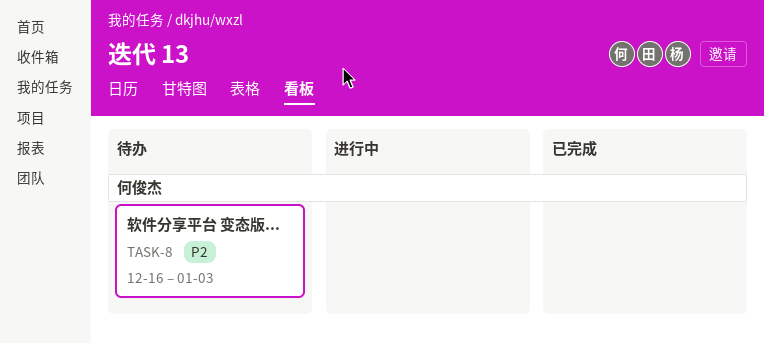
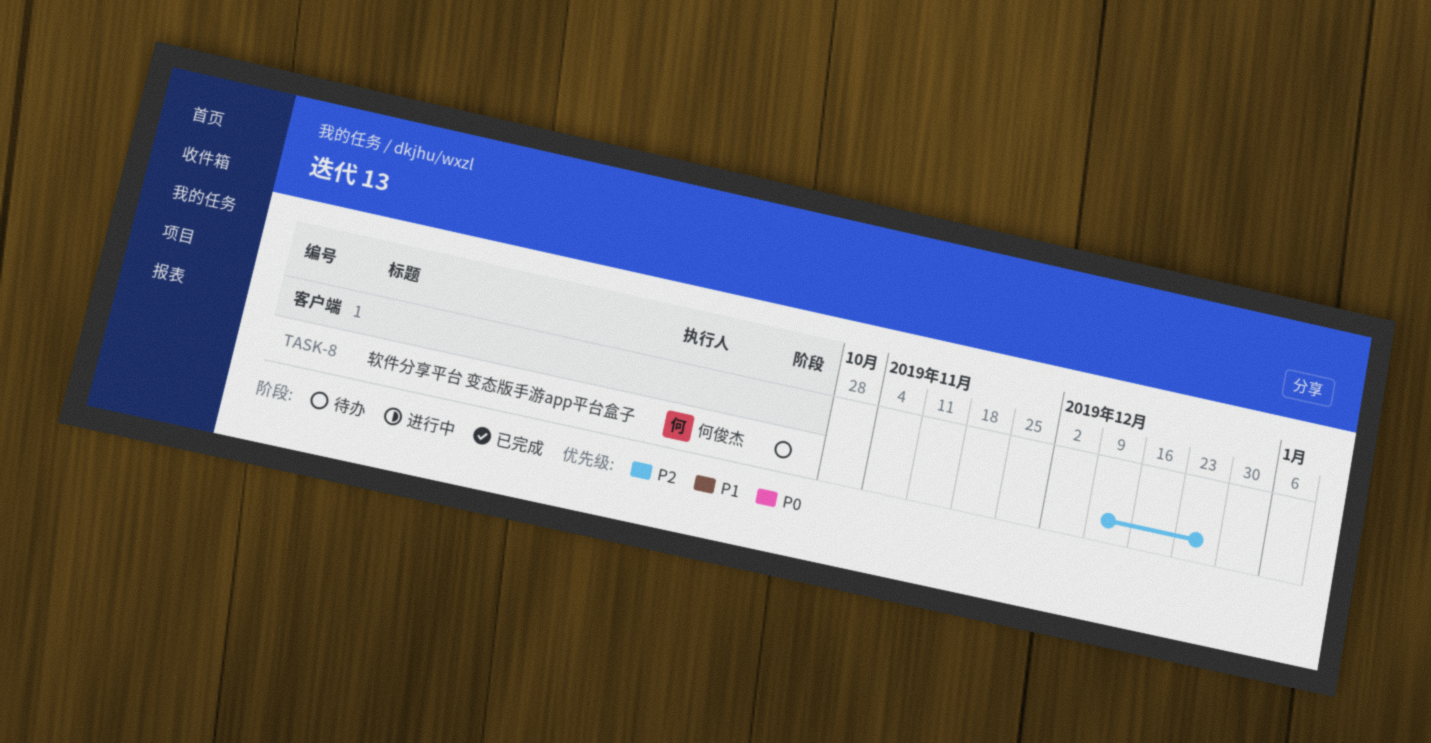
TASK-8, start: Dec 16 -> Dec 9
TASK-8, due: Jan 3 -> Dec 27

